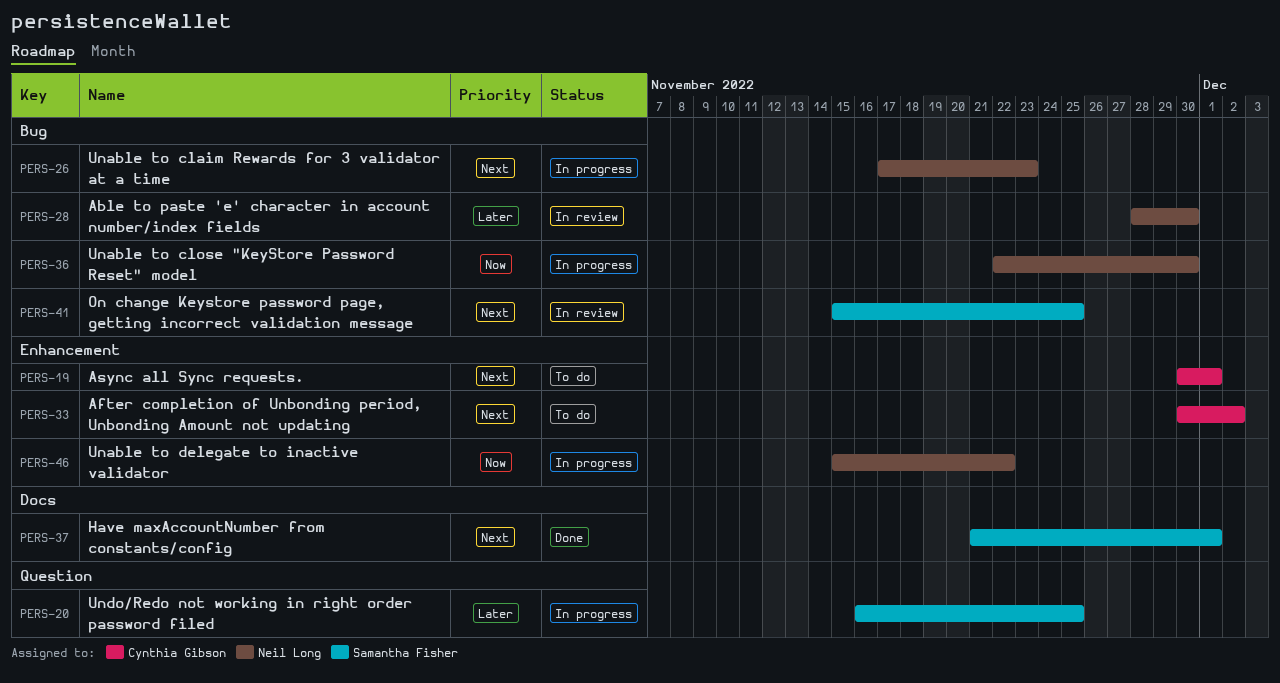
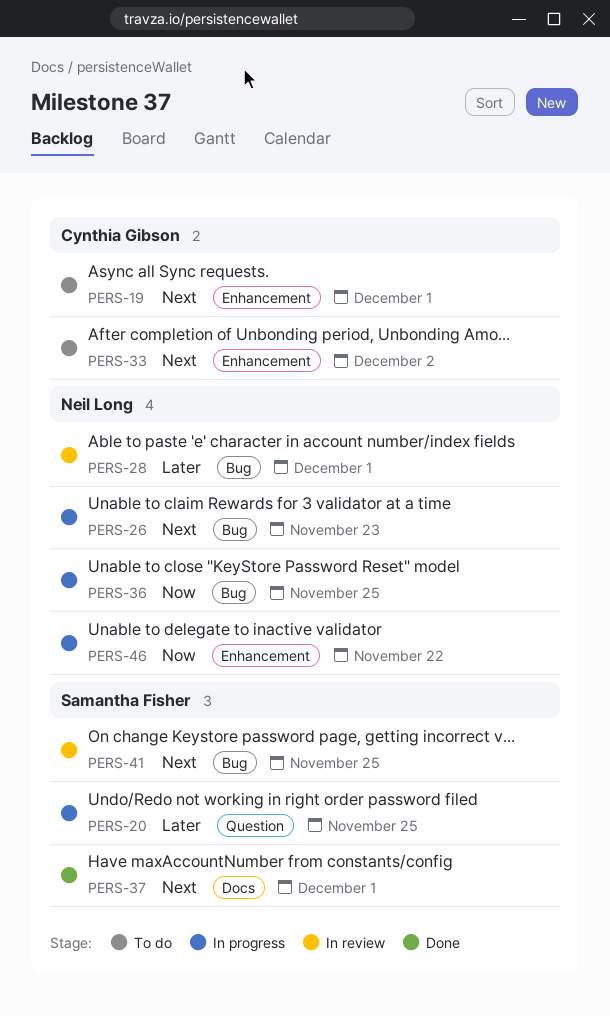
PERS-28, due: Nov 30 -> Dec 1
PERS-36, due: Nov 30 -> Nov 25

